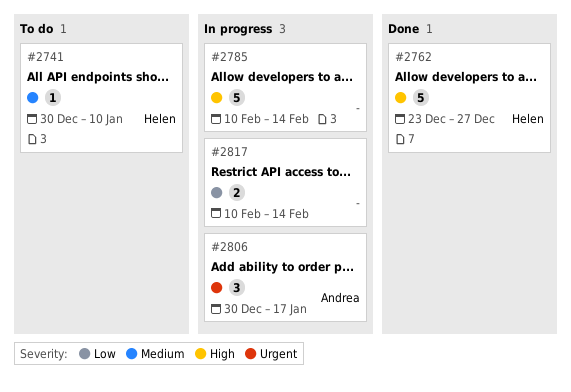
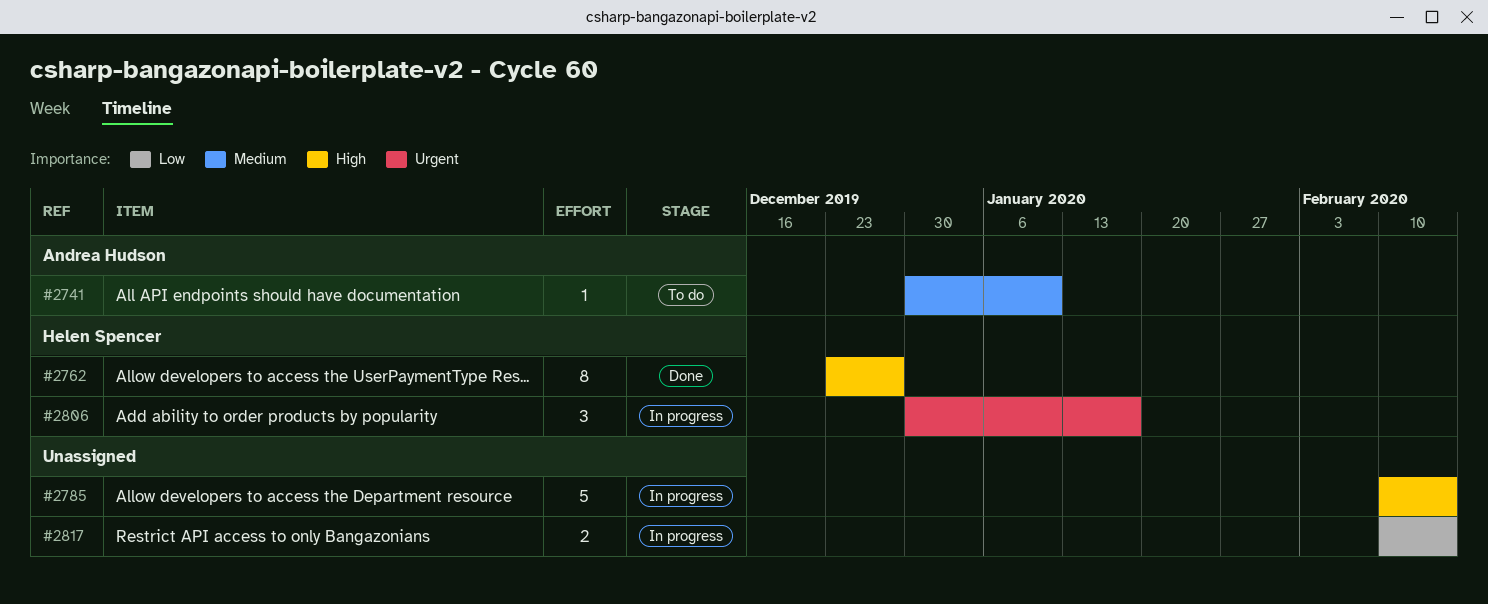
#2741, owner: Helen Spencer -> Andrea Hudson
#2762, estimate: 5 -> 8
#2806, owner: Andrea Hudson -> Helen Spencer

